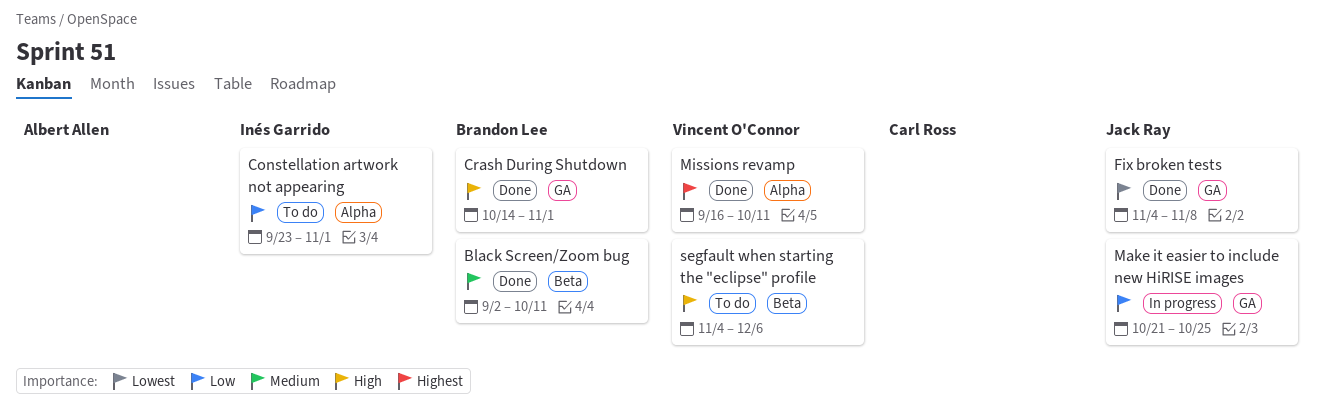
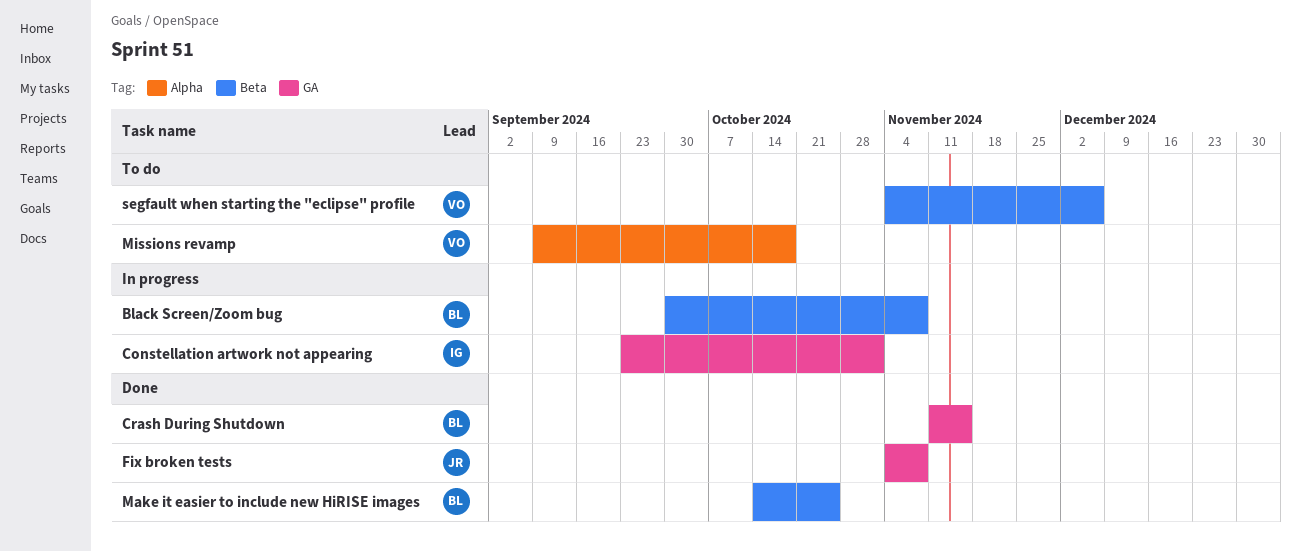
Black Screen/Zoom bug, status: Done -> In progress
Black Screen/Zoom bug, start: Sep 2 -> Sep 30
Black Screen/Zoom bug, due: Oct 11 -> Nov 8
Constellation artwork not appearing, status: To do -> In progress
Constellation artwork not appearing, label: Alpha -> GA
Crash During Shutdown, start: Oct 14 -> Nov 11
Crash During Shutdown, due: Nov 1 -> Nov 15
Make it easier to include new HiRISE images, status: In progress -> Done
Make it easier to include new HiRISE images, owner: Jack Ray -> Brandon Lee
Make it easier to include new HiRISE images, label: GA -> Beta
Make it easier to include new HiRISE images, start: Oct 21 -> Oct 14
Missions revamp, status: Done -> To do
Missions revamp, start: Sep 16 -> Sep 9
Missions revamp, due: Oct 11 -> Oct 18

